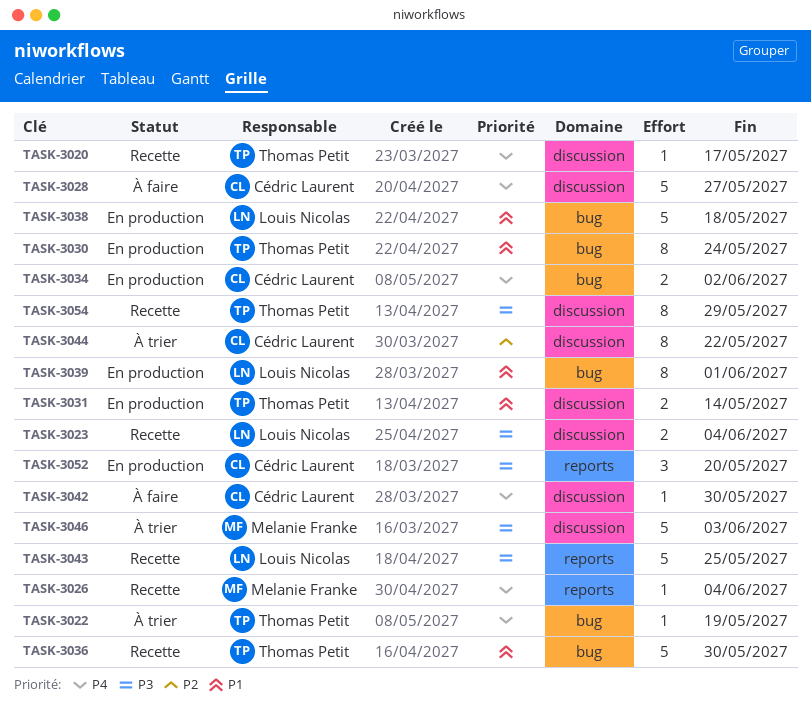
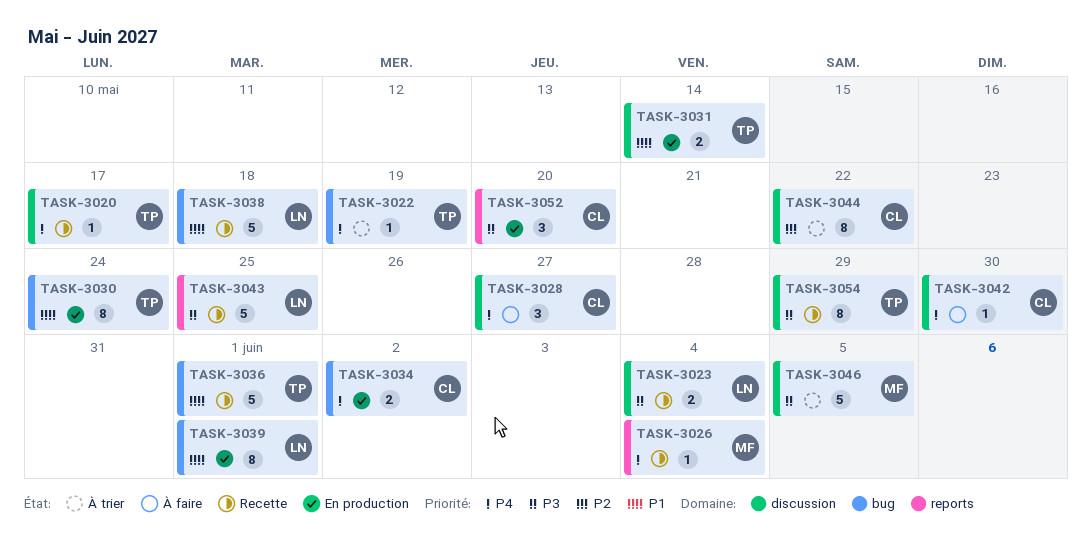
TASK-3028, estimate: 5 -> 3
TASK-3036, due: May 30 -> Jun 1
TASK-3038, status: En production -> Recette
TASK-3046, due: Jun 3 -> Jun 5

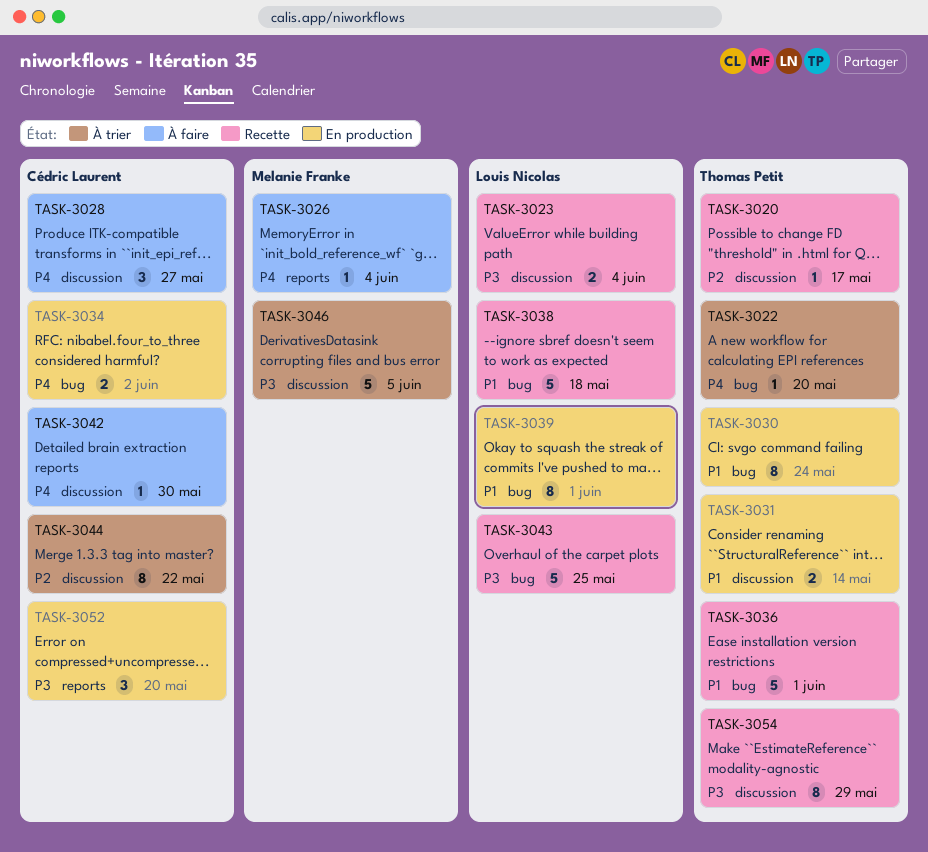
TASK-3020, priority: P4 -> P2
TASK-3022, due: May 19 -> May 20
TASK-3026, status: Recette -> À faire
TASK-3043, label: reports -> bug

